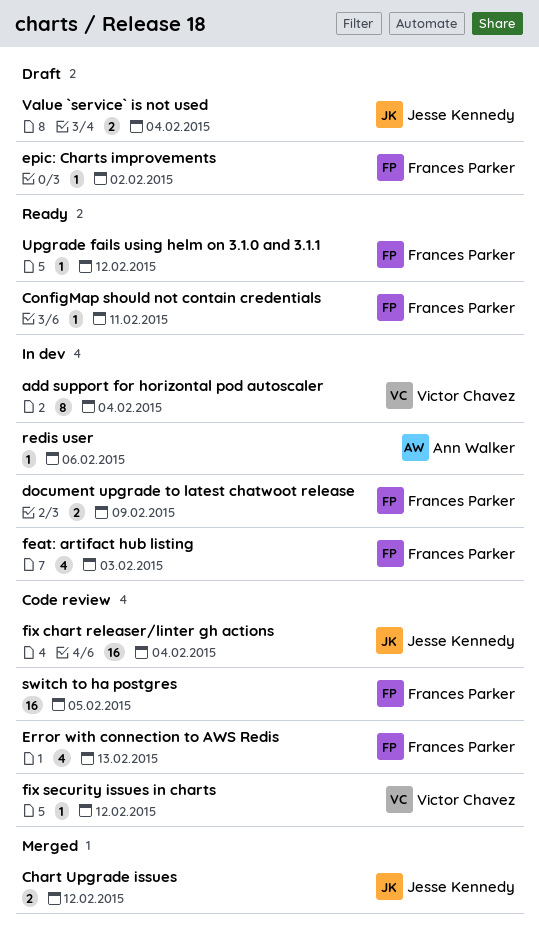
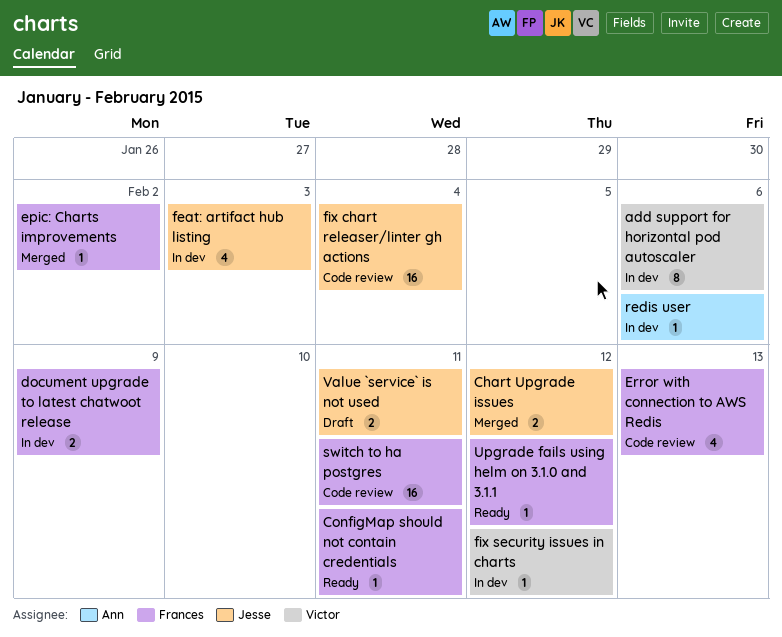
add support for horizontal pod autoscaler, due: Feb 4 -> Feb 6
epic: Charts improvements, status: Draft -> Merged
feat: artifact hub listing, owner: Frances Parker -> Jesse Kennedy
fix security issues in charts, status: Code review -> In dev
switch to ha postgres, due: Feb 5 -> Feb 11
Value `service` is not used, due: Feb 4 -> Feb 11

